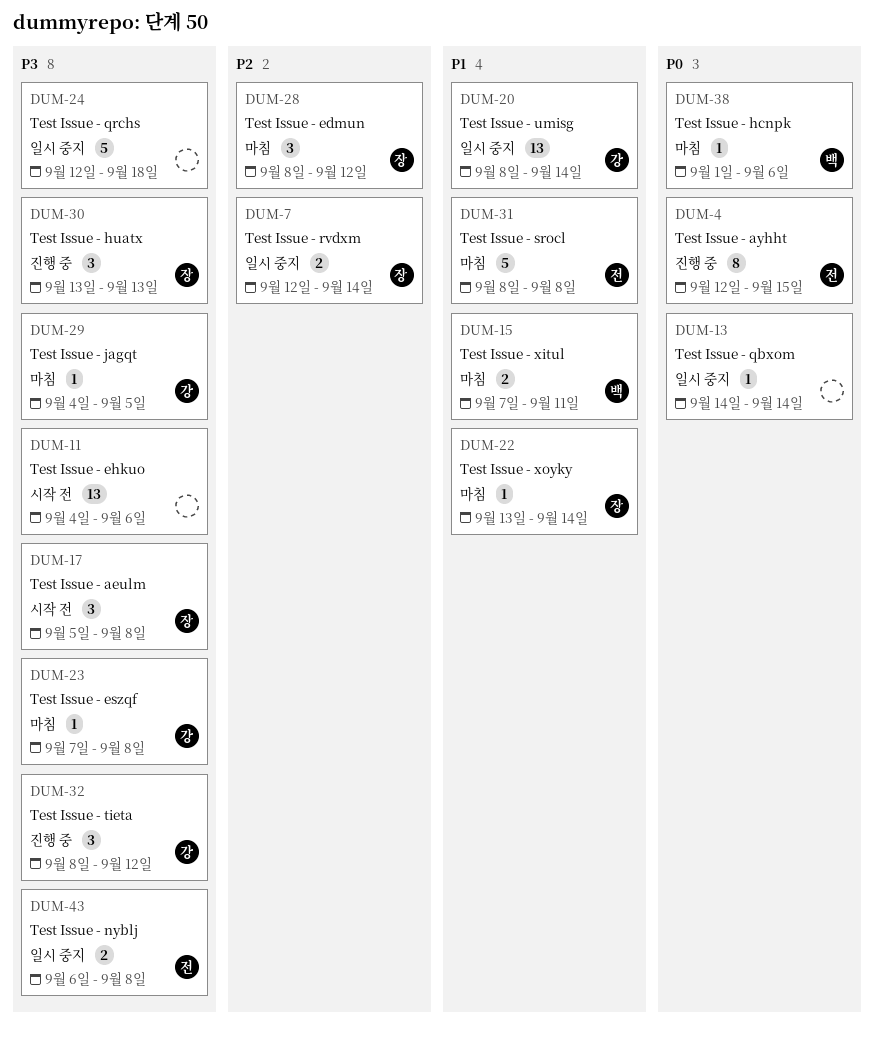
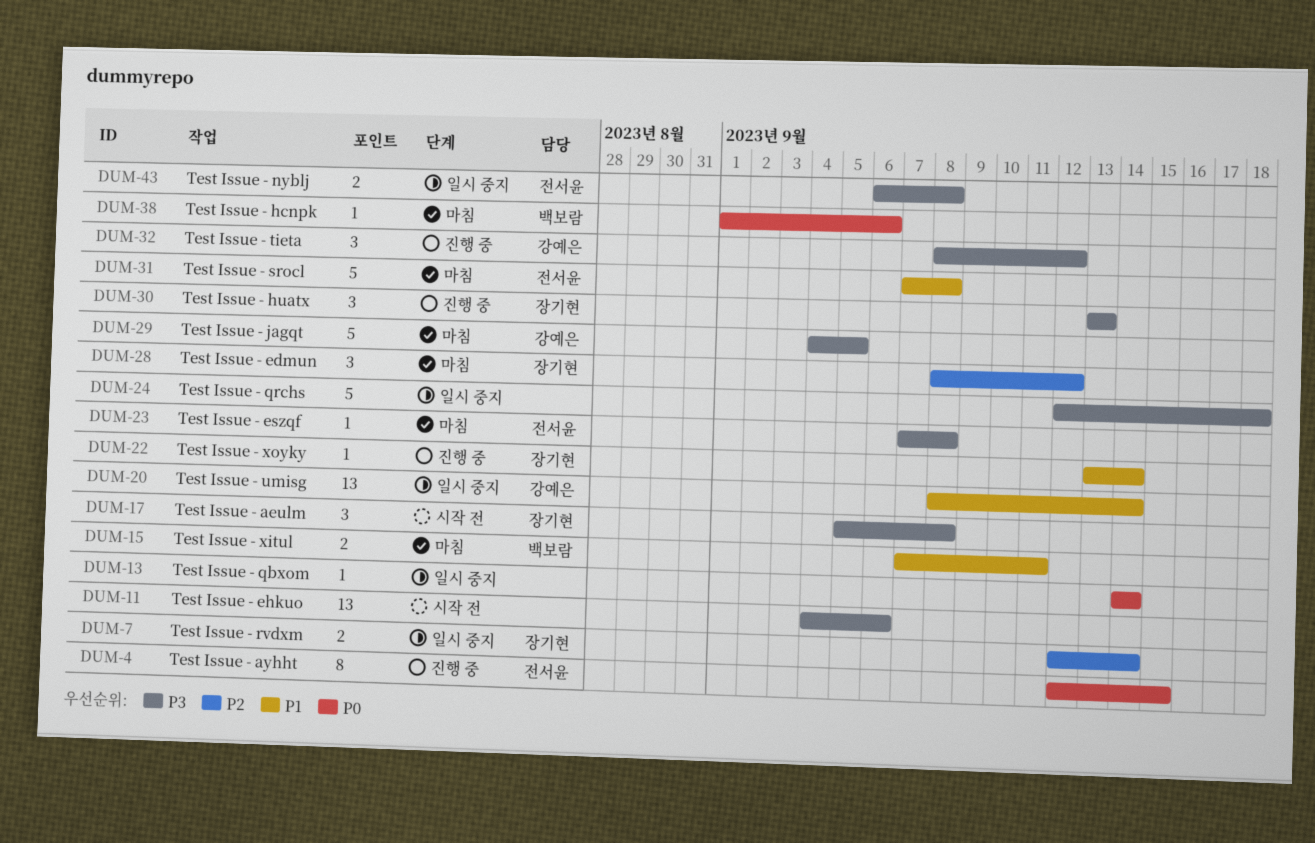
DUM-22, status: 마침 -> 진행 중
DUM-23, owner: 강예은 -> 전서윤
DUM-29, estimate: 1 -> 5
DUM-31, start: Sep 8 -> Sep 7

